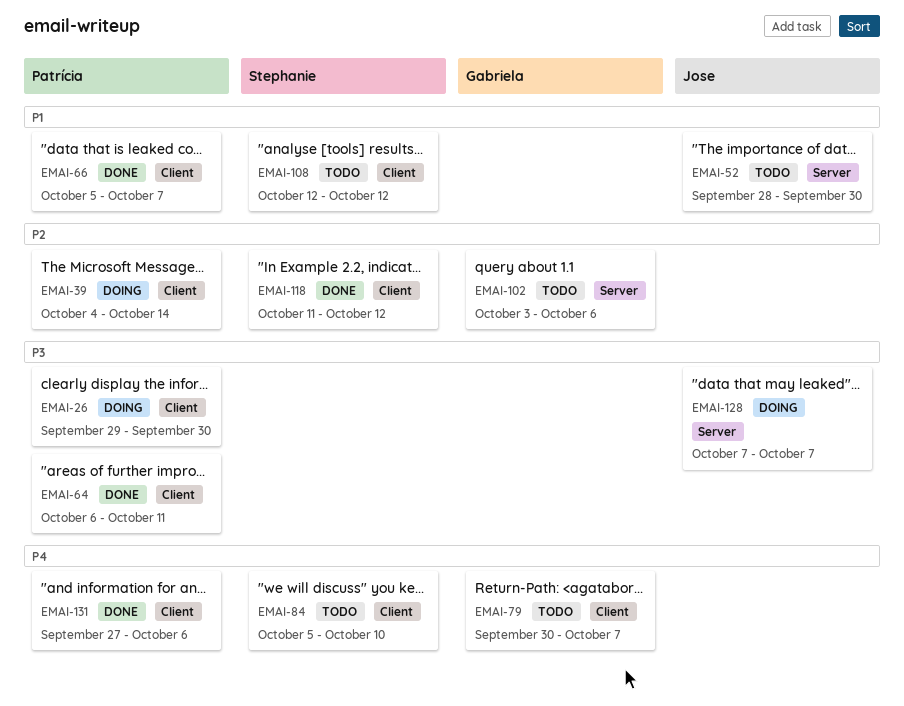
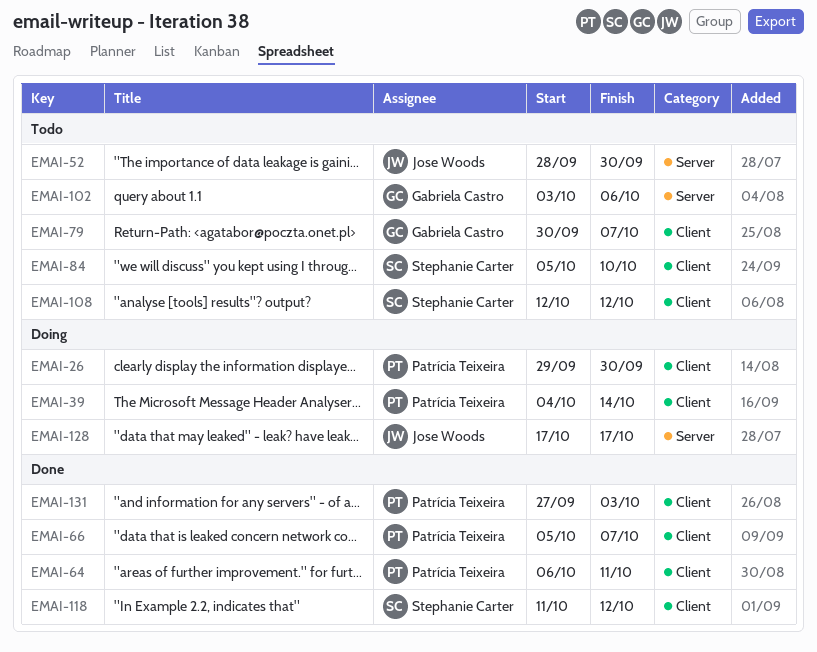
EMAI-128, start: Oct 7 -> Oct 17
EMAI-128, due: Oct 7 -> Oct 17
EMAI-131, due: Oct 6 -> Oct 3

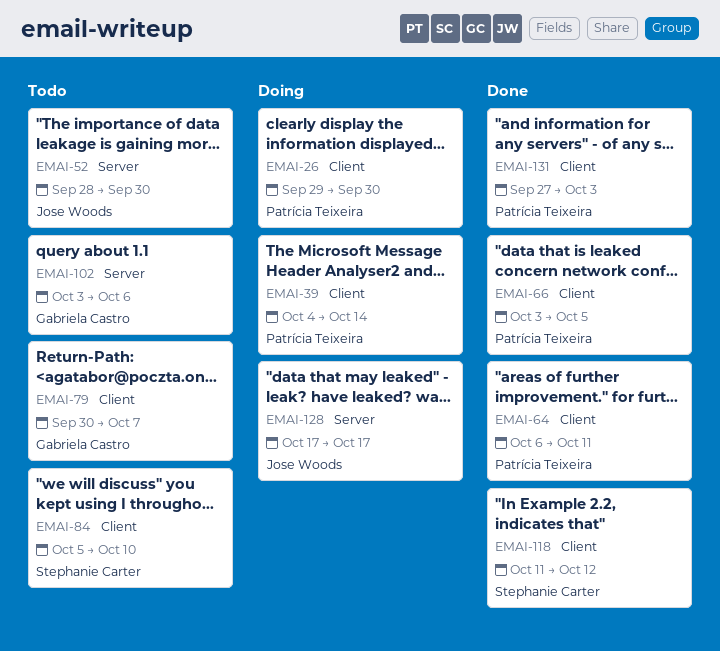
EMAI-66, start: Oct 5 -> Oct 3
EMAI-66, due: Oct 7 -> Oct 5
EMAI-108: present -> none

